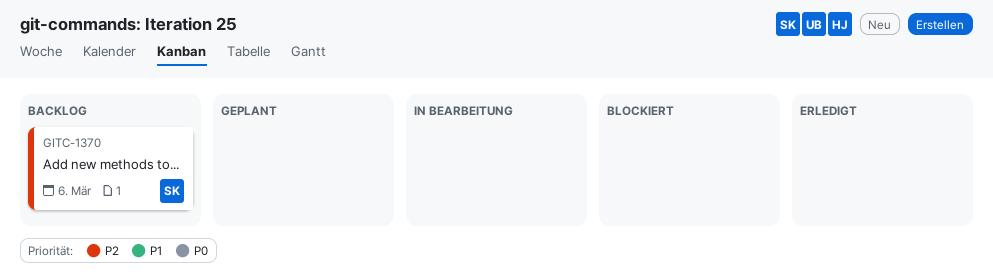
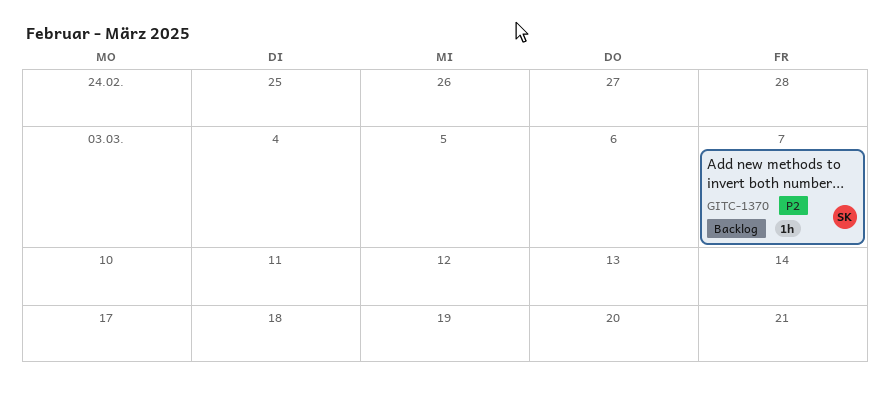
GITC-1370, due: Mar 6 -> Mar 7

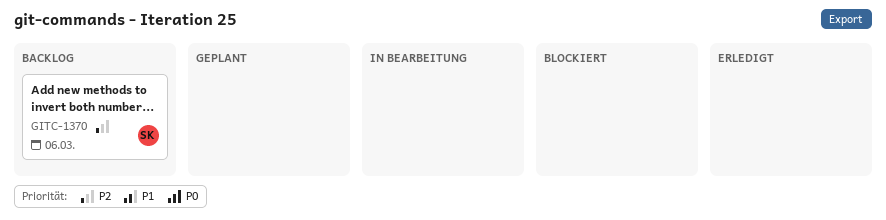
GITC-1370, due: Mar 7 -> Mar 6

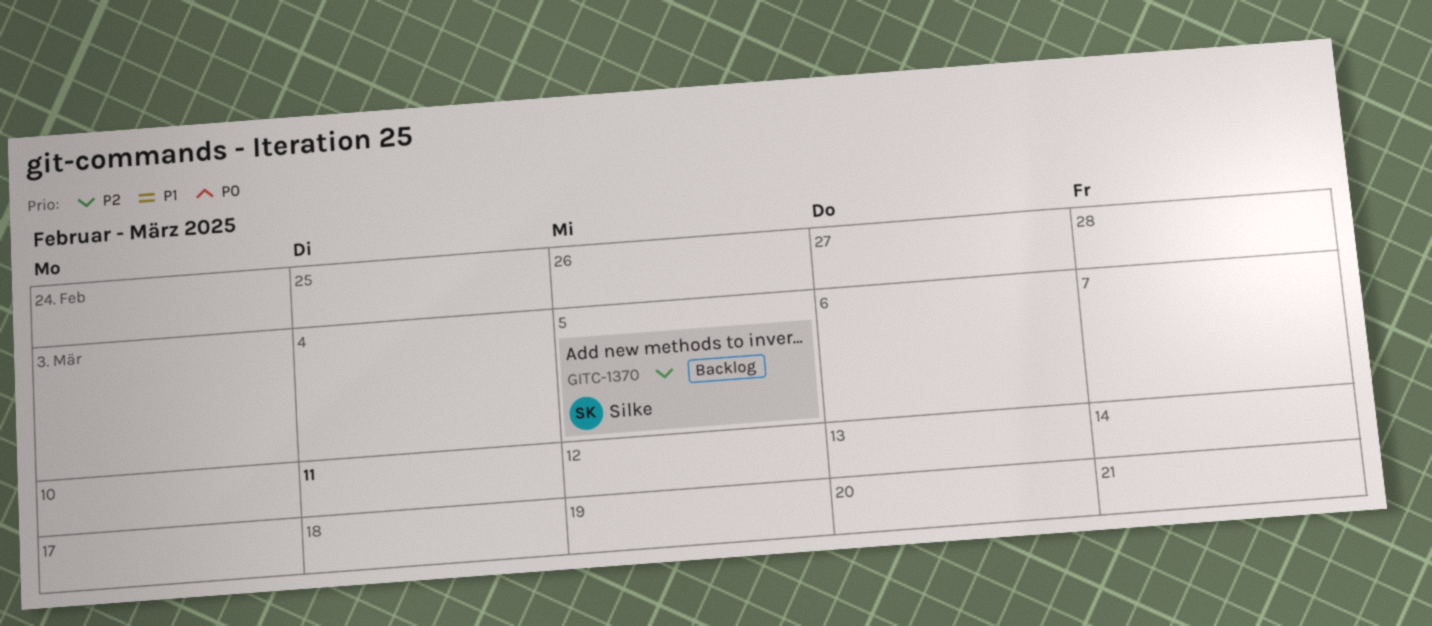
GITC-1370, due: Mar 6 -> Mar 5

